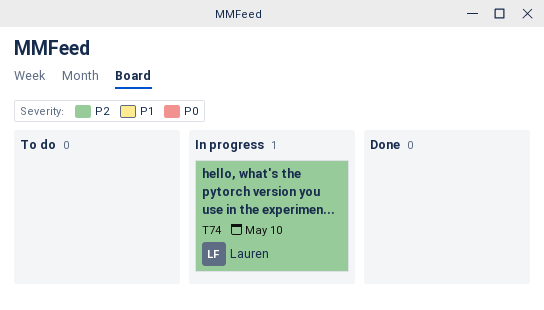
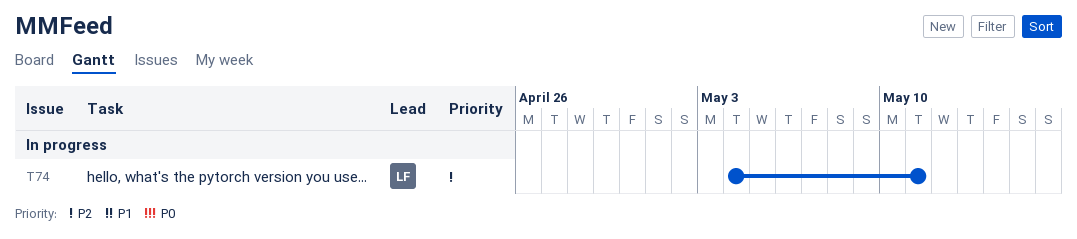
T74, due: May 10 -> May 11

